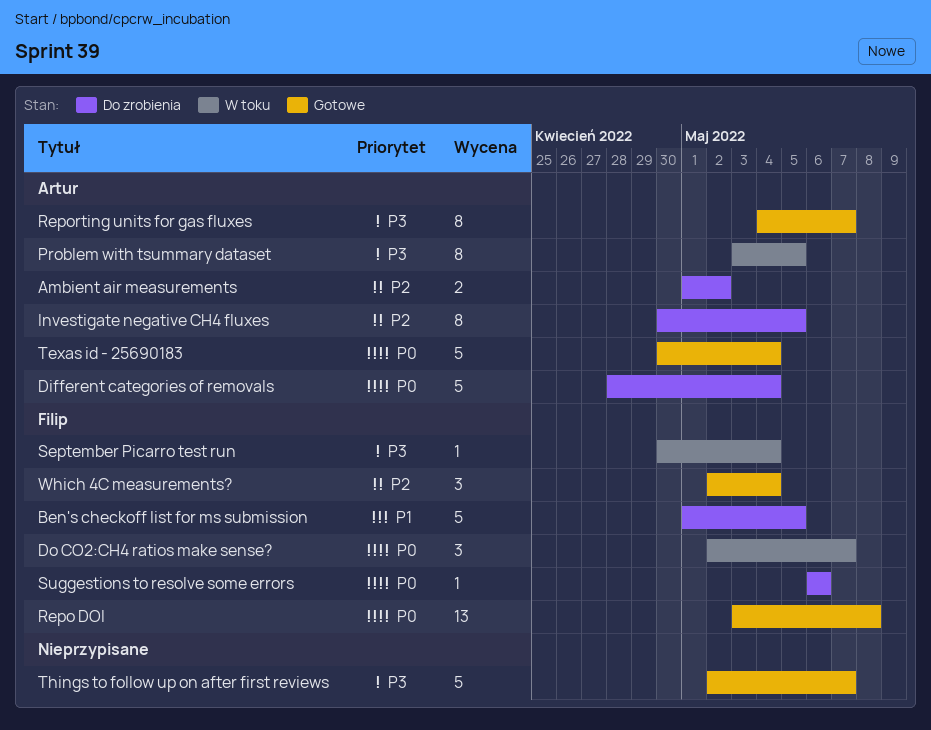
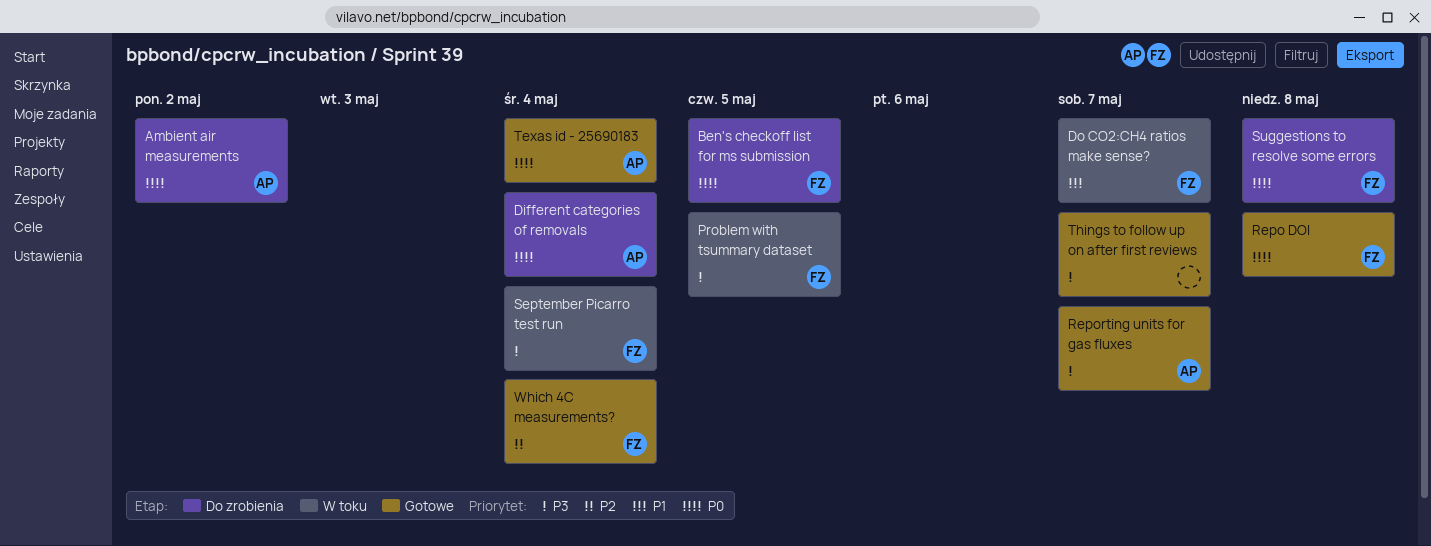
Ambient air measurements, priority: P2 -> P0
Ben's checkoff list for ms submission, priority: P1 -> P0
Do CO2:CH4 ratios make sense?, priority: P0 -> P1
Investigate negative CH4 fluxes: present -> none
Problem with tsummary dataset, owner: Artur -> Filip
Suggestions to resolve some errors, due: May 6 -> May 8

